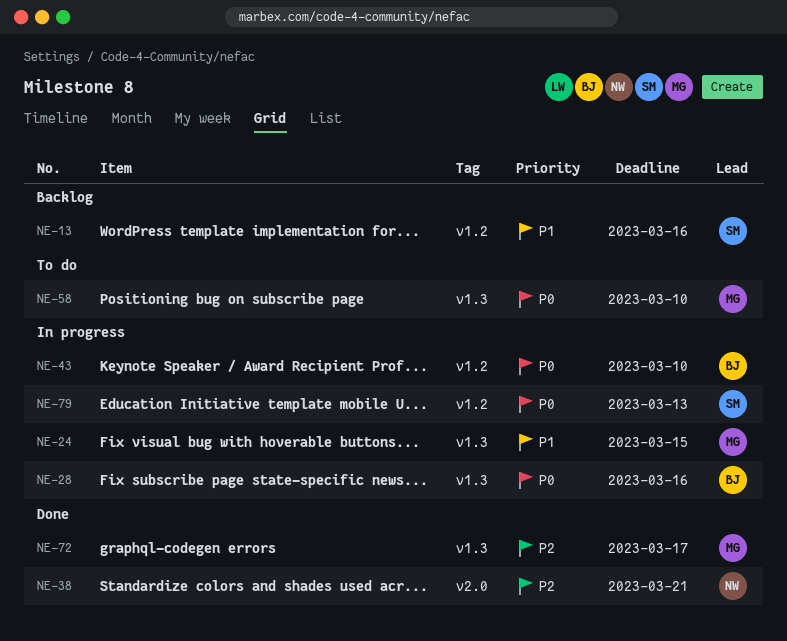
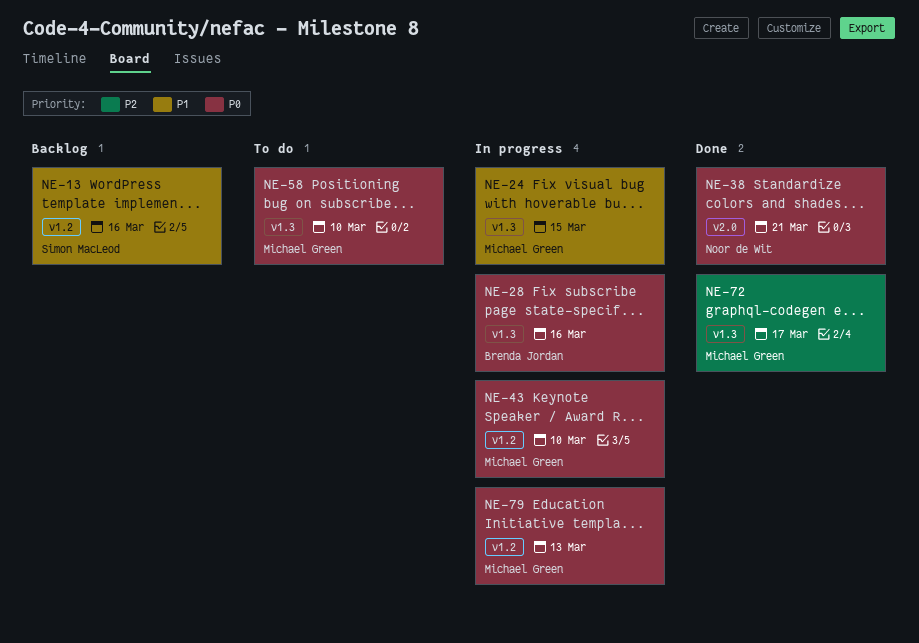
NE-38, priority: P2 -> P0
NE-43, owner: Brenda Jordan -> Michael Green
NE-79, owner: Simon MacLeod -> Michael Green

